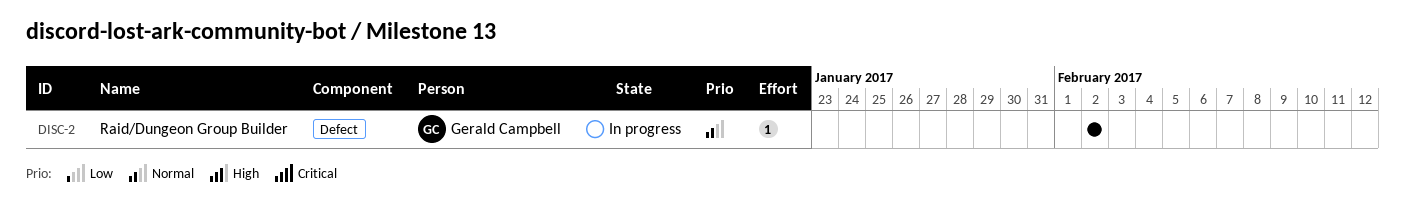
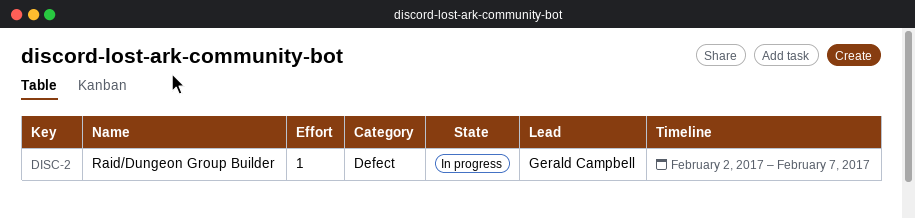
DISC-2, due: Feb 2 -> Feb 7

